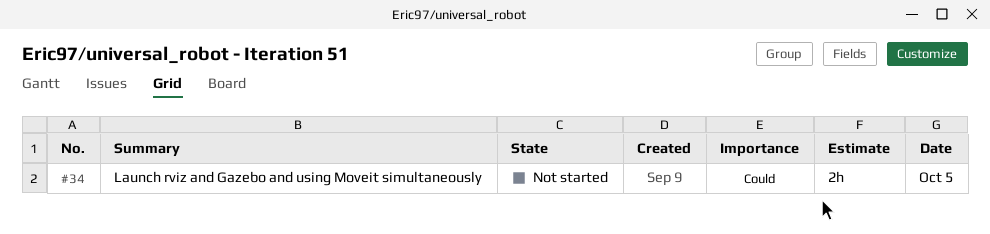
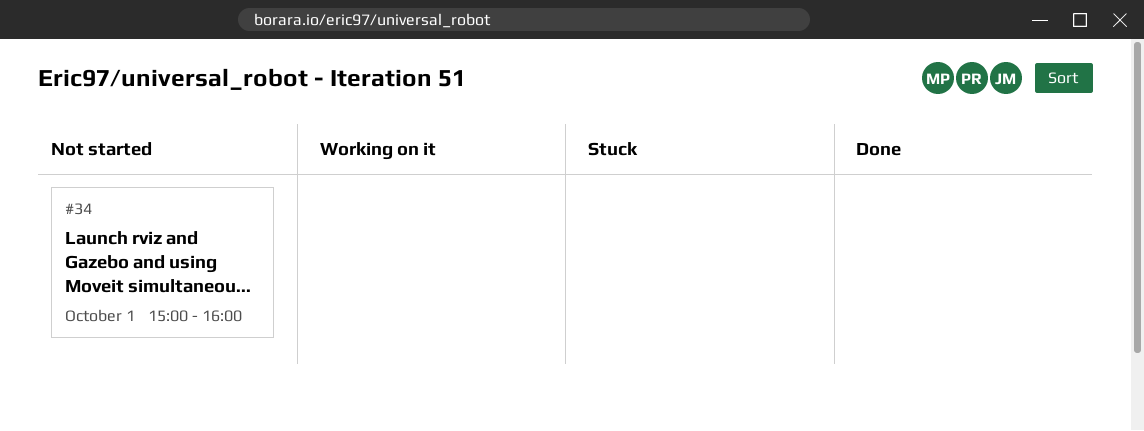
#34, day: Oct 5 -> Oct 1

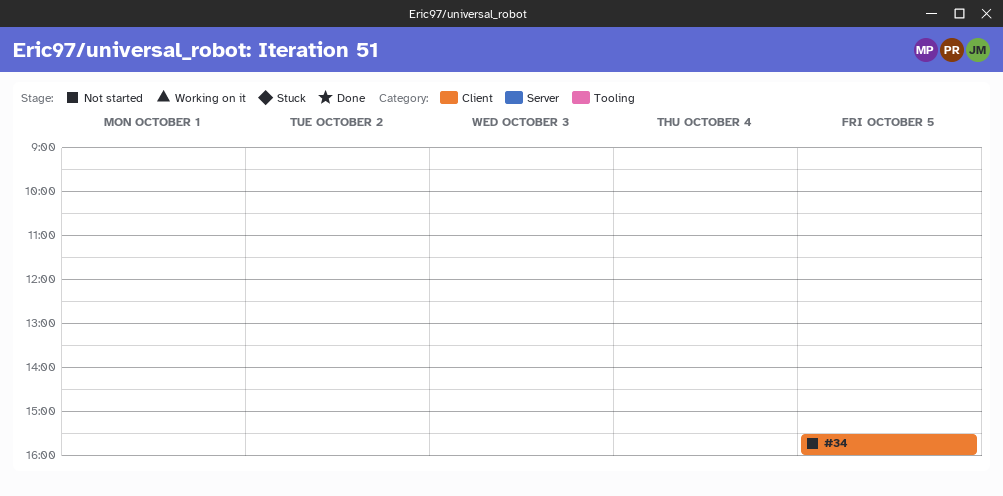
#34, day: Oct 1 -> Oct 5
#34, begins: 15:00 -> 15:30

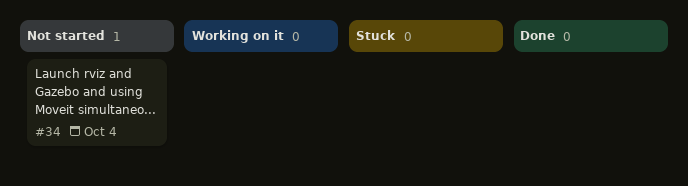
#34, day: Oct 5 -> Oct 4

